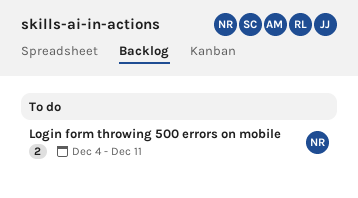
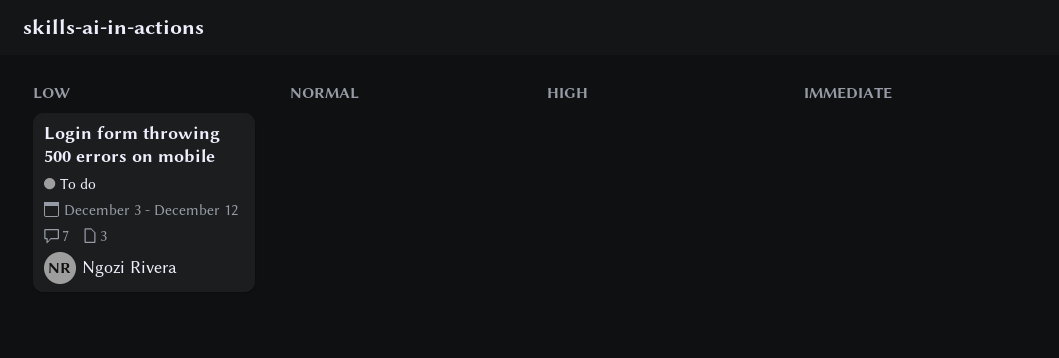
Login form throwing 500 errors on mobile, start: Dec 4 -> Dec 3
Login form throwing 500 errors on mobile, due: Dec 11 -> Dec 12

